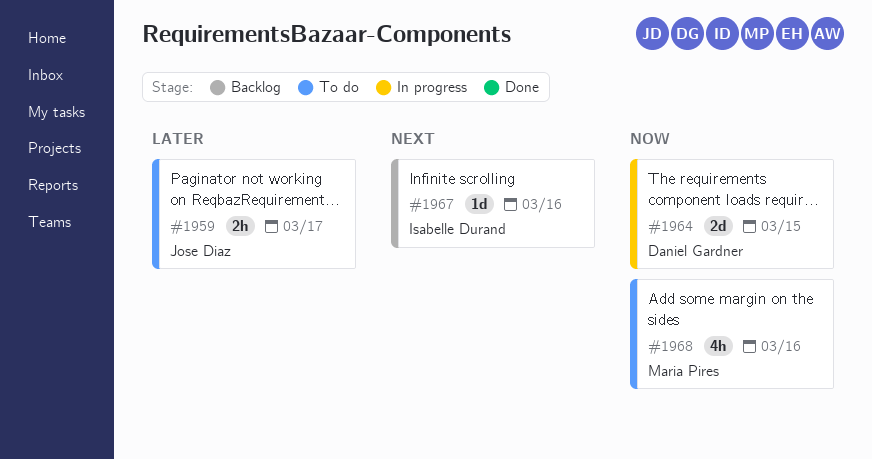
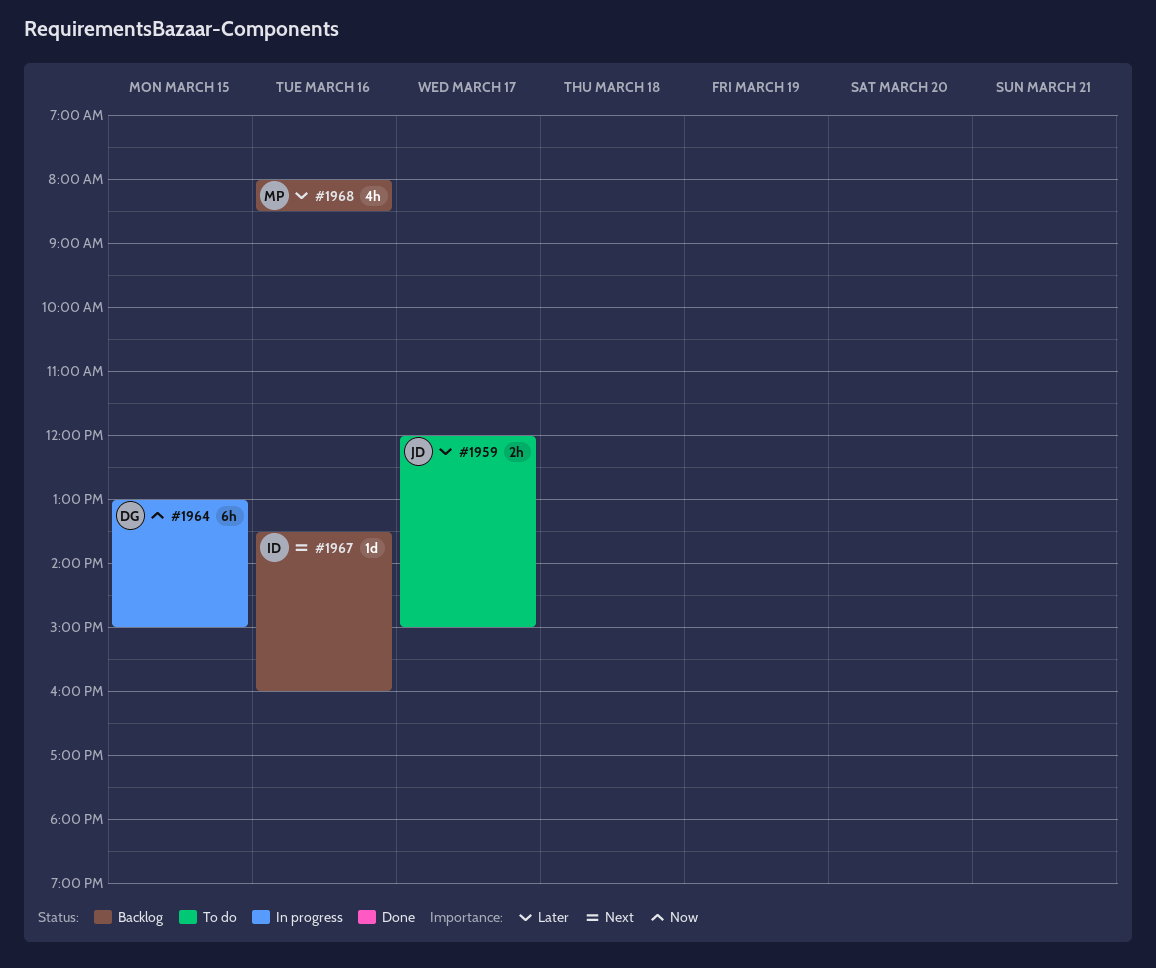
#1964, estimate: 2d -> 6h
#1968, status: To do -> Backlog
#1968, priority: Now -> Later

